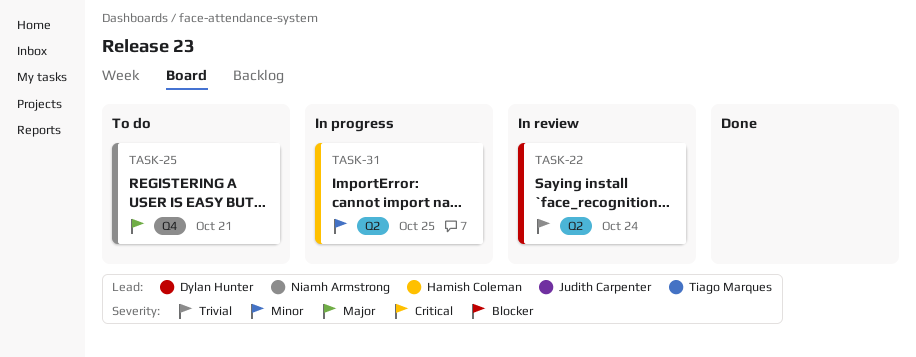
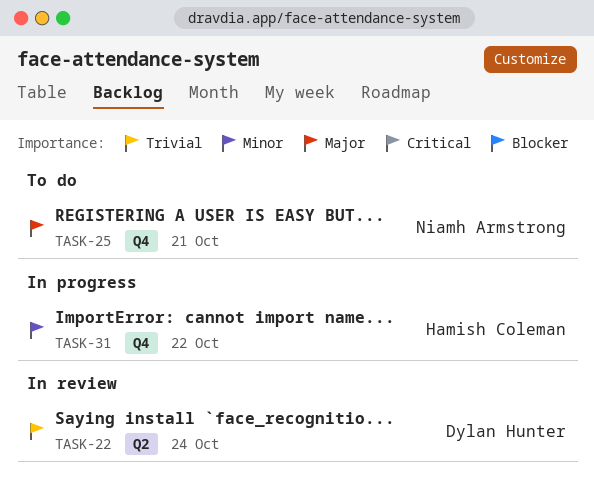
TASK-31, label: Q2 -> Q4
TASK-31, due: Oct 25 -> Oct 22

